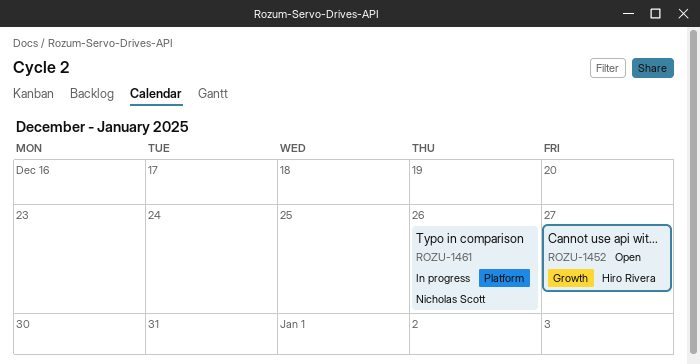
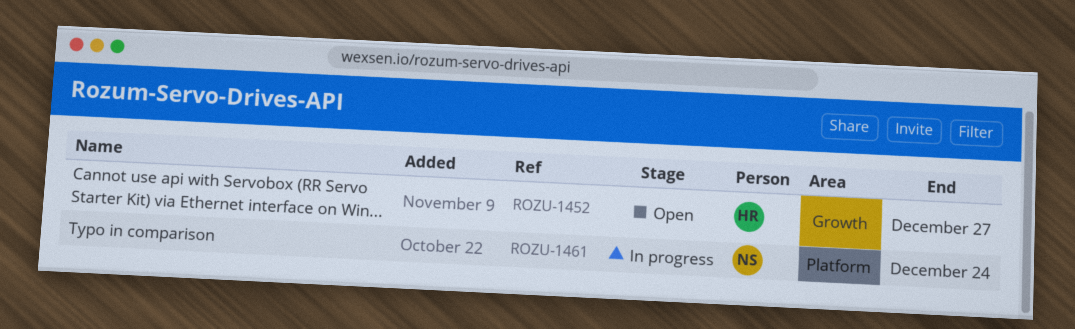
ROZU-1461, due: Dec 26 -> Dec 24

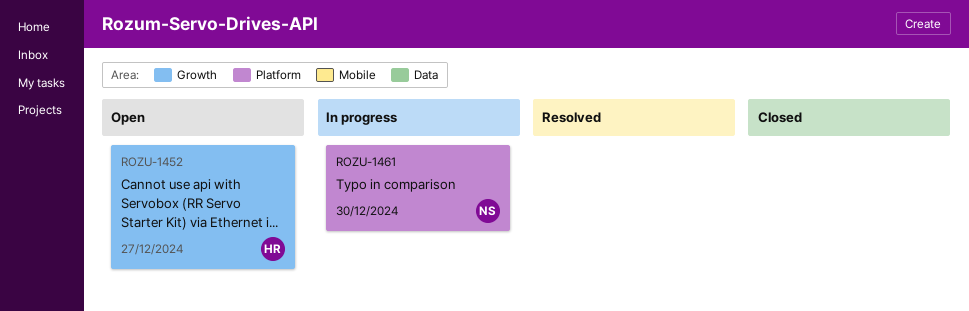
ROZU-1461, due: Dec 24 -> Dec 30

